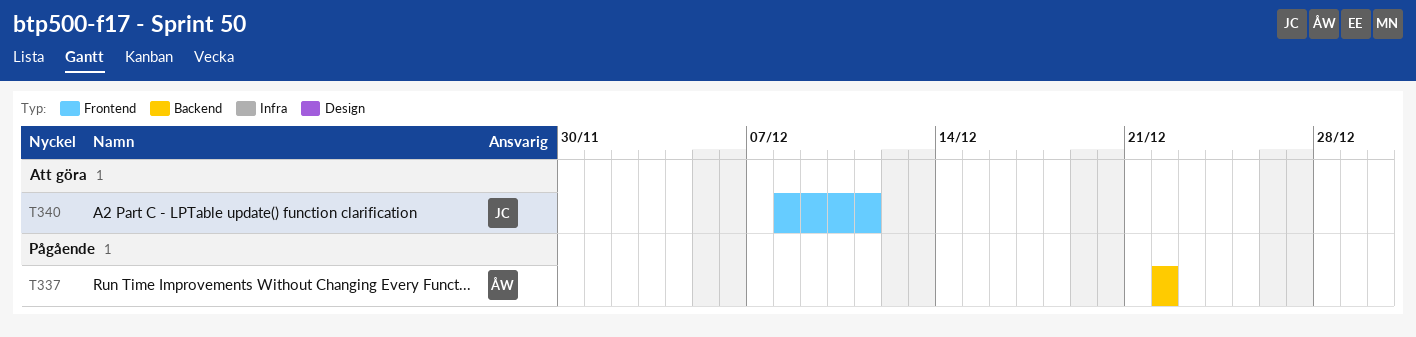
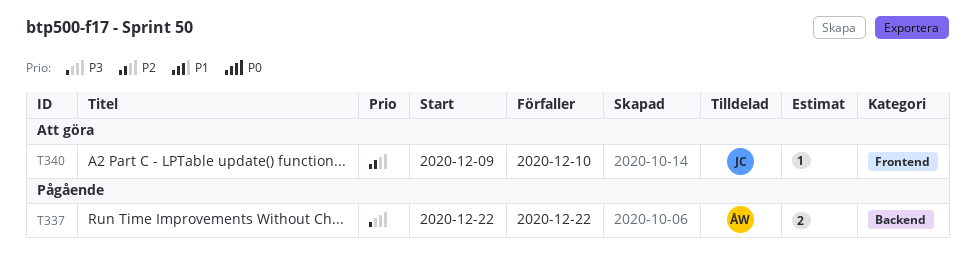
T340, start: Dec 8 -> Dec 9
T340, due: Dec 11 -> Dec 10

